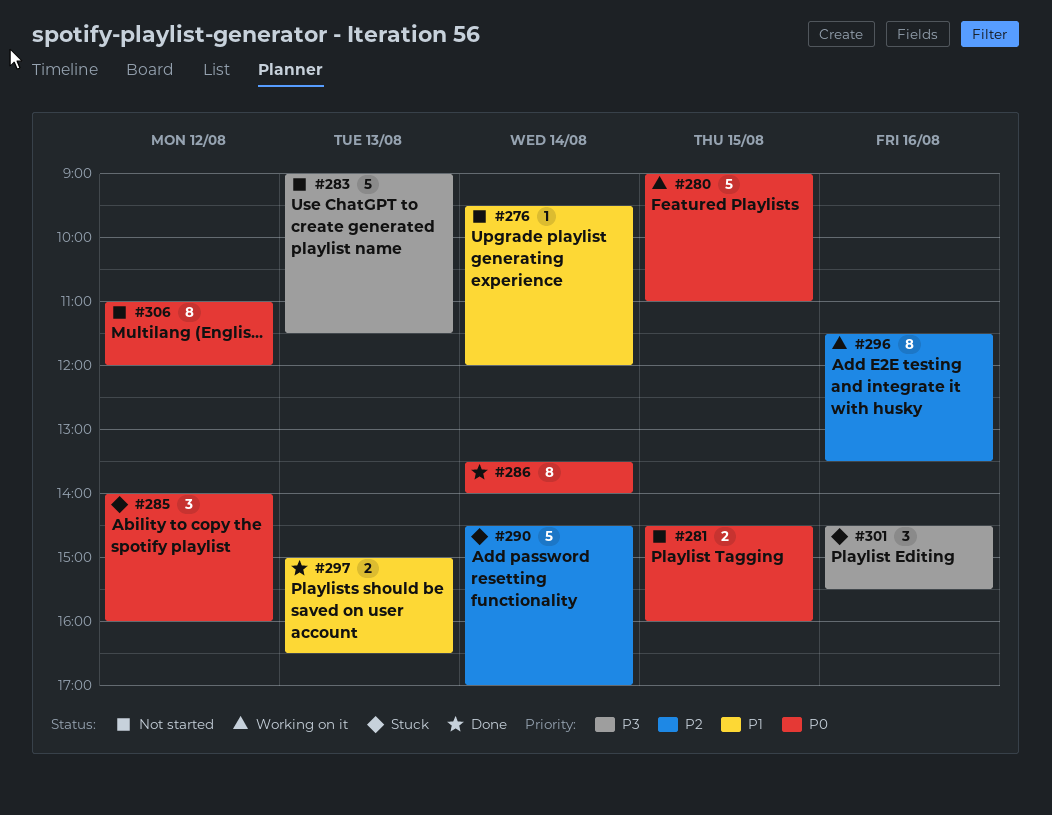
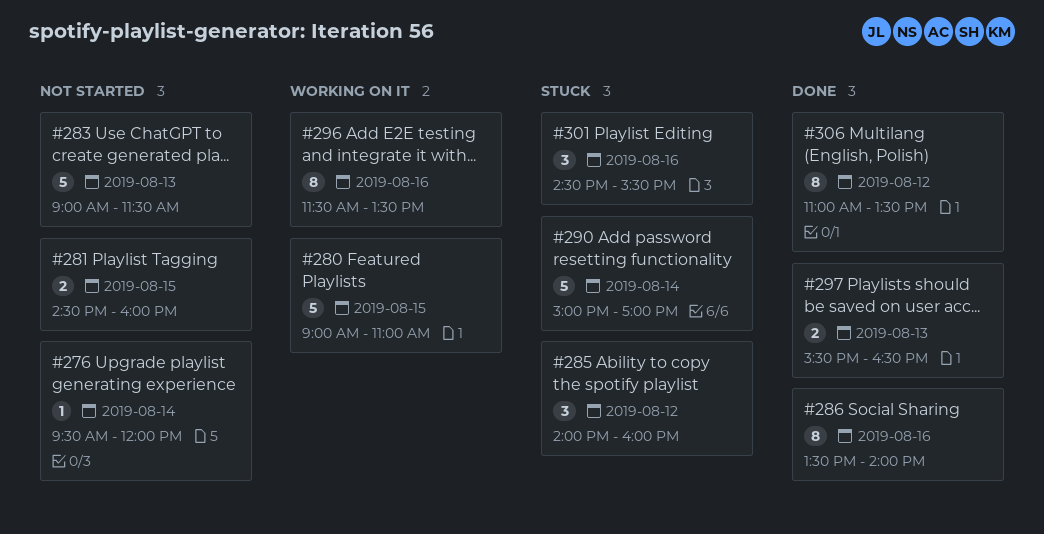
#286, day: Aug 14 -> Aug 16
#290, begins: 14:30 -> 15:00
#297, begins: 15:00 -> 15:30
#306, status: Not started -> Done
#306, ends: 12:00 -> 13:30

